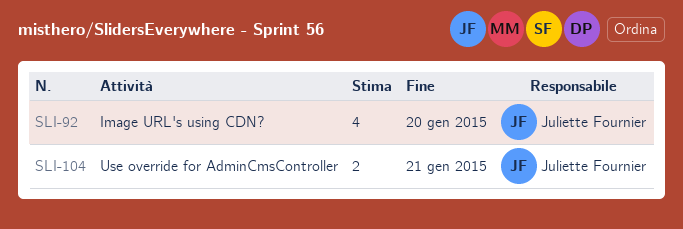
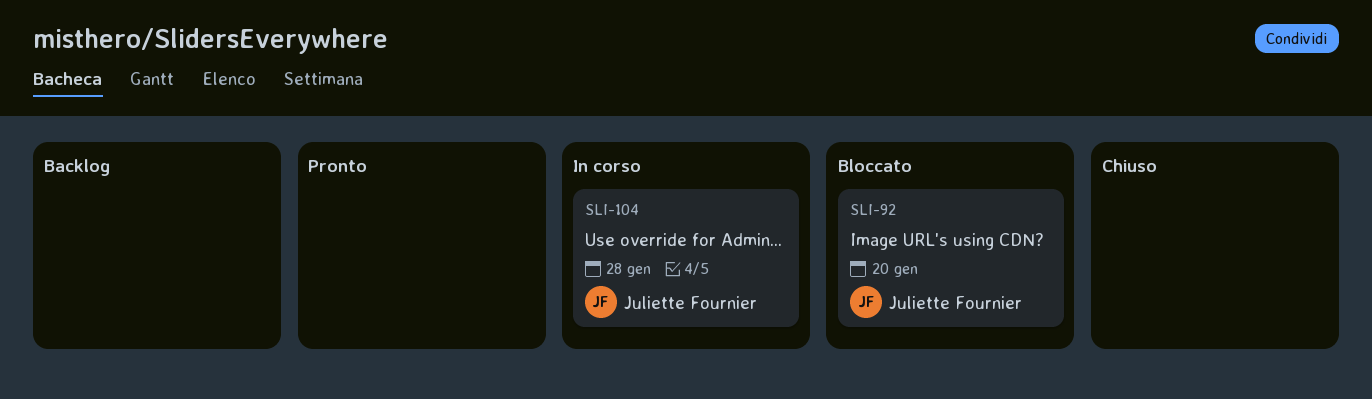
SLI-104, due: Jan 21 -> Jan 28

